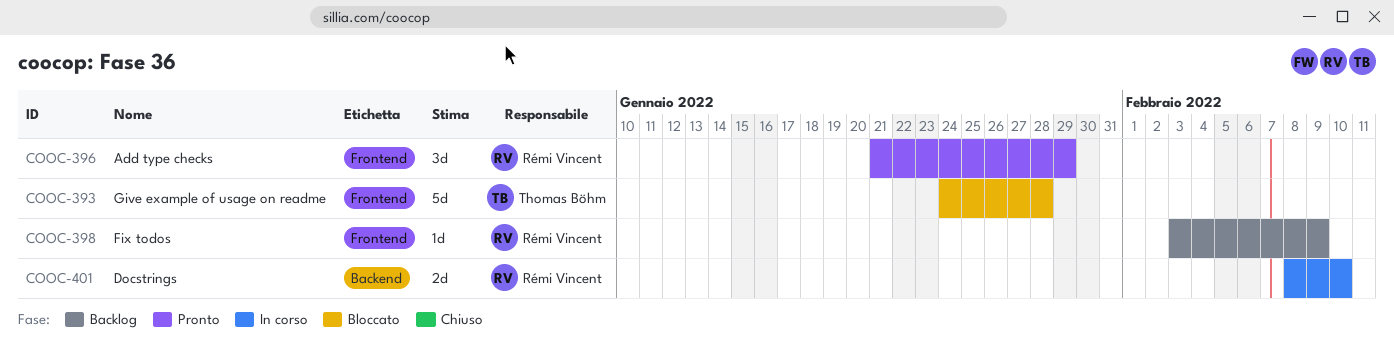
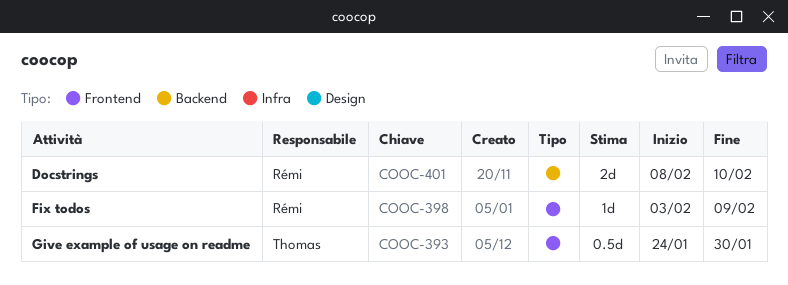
COOC-393, estimate: 5d -> 0.5d
COOC-393, due: Jan 28 -> Jan 30
COOC-396: present -> none

